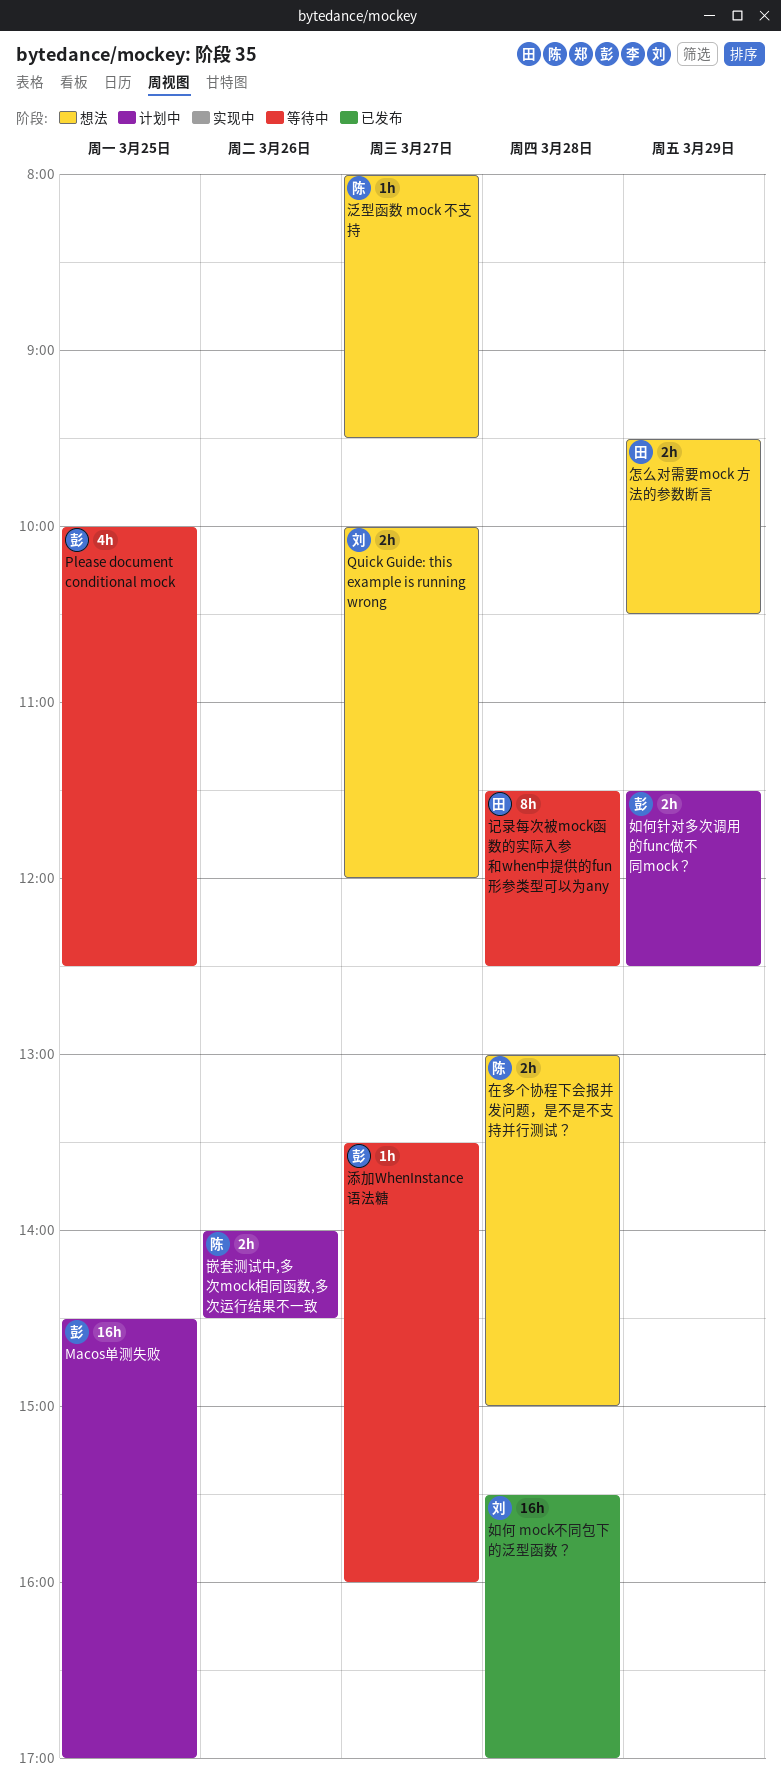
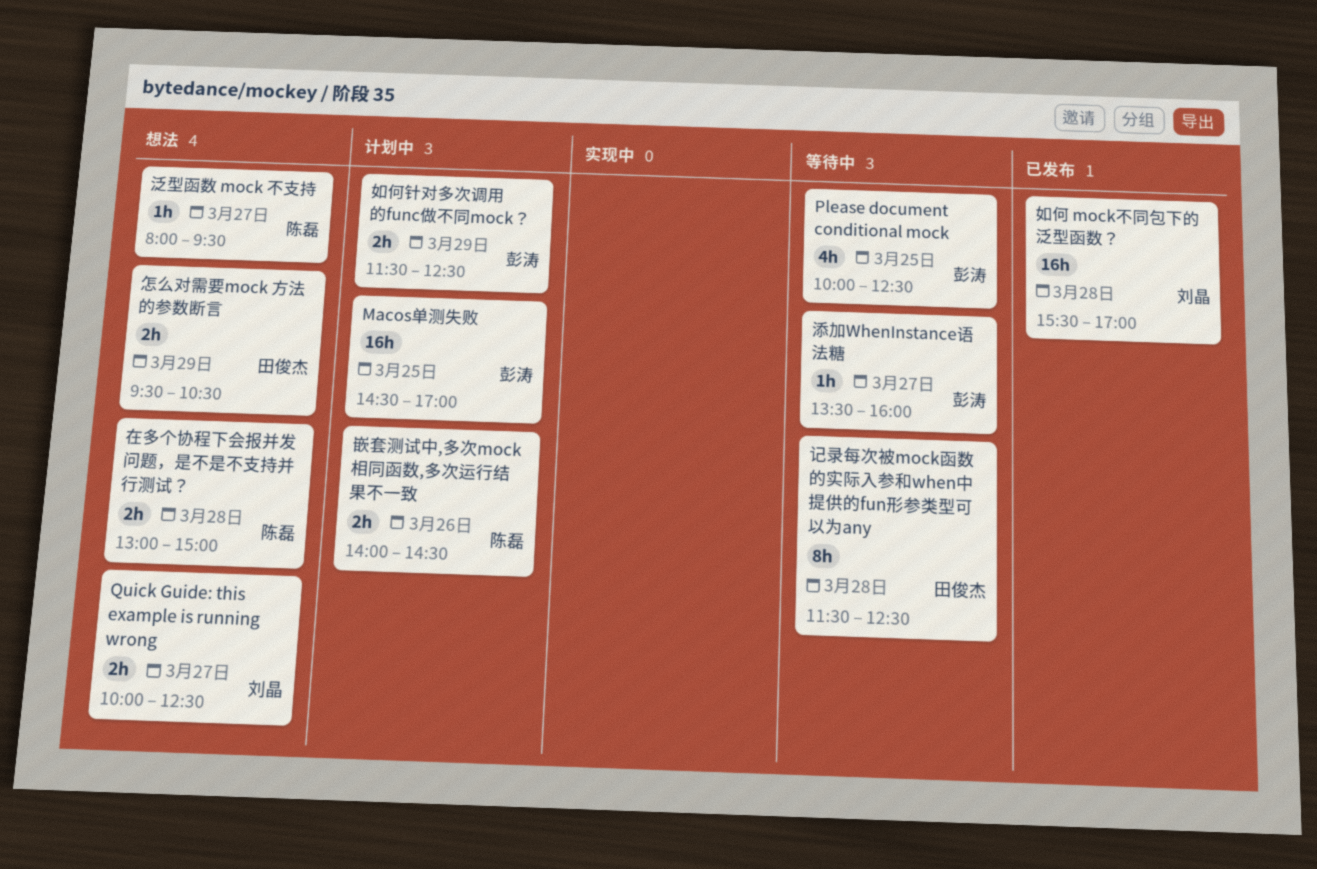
Quick Guide: this example is running wrong, ends: 12:00 -> 12:30

